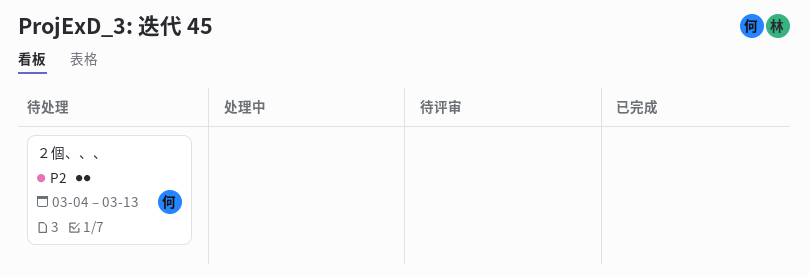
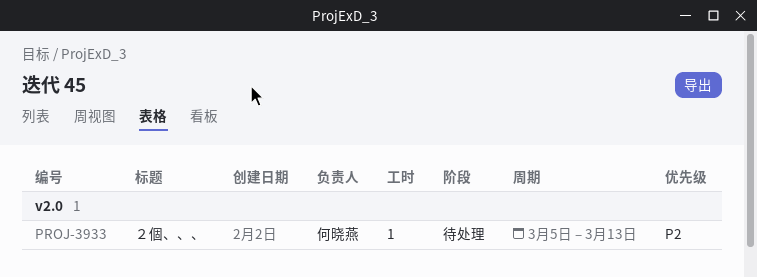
２個、、、, estimate: 2 -> 1
２個、、、, start: Mar 4 -> Mar 5

